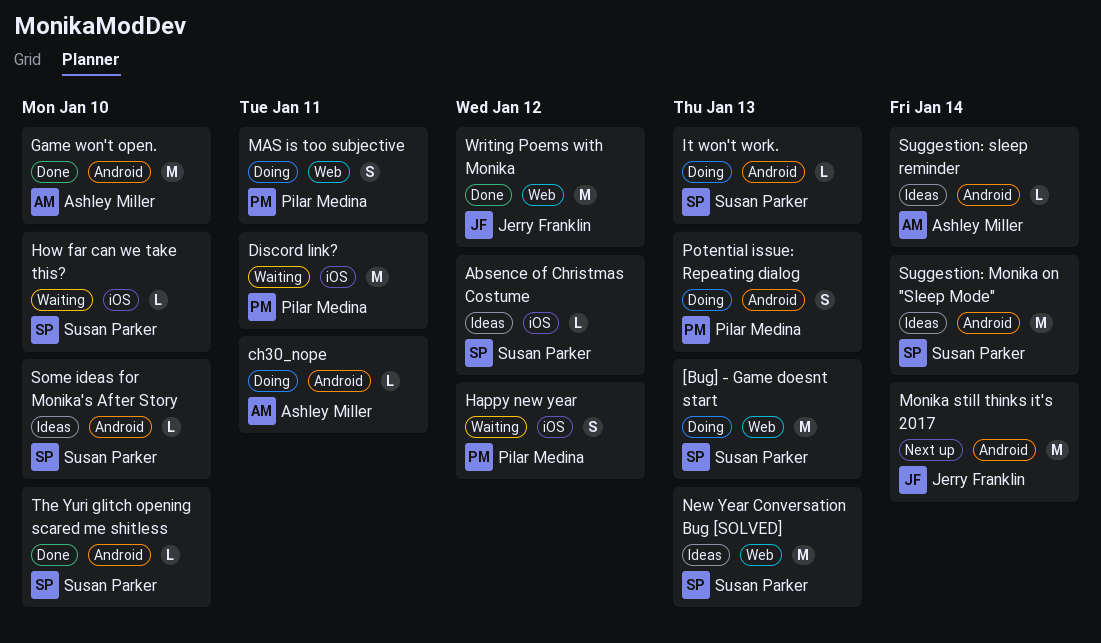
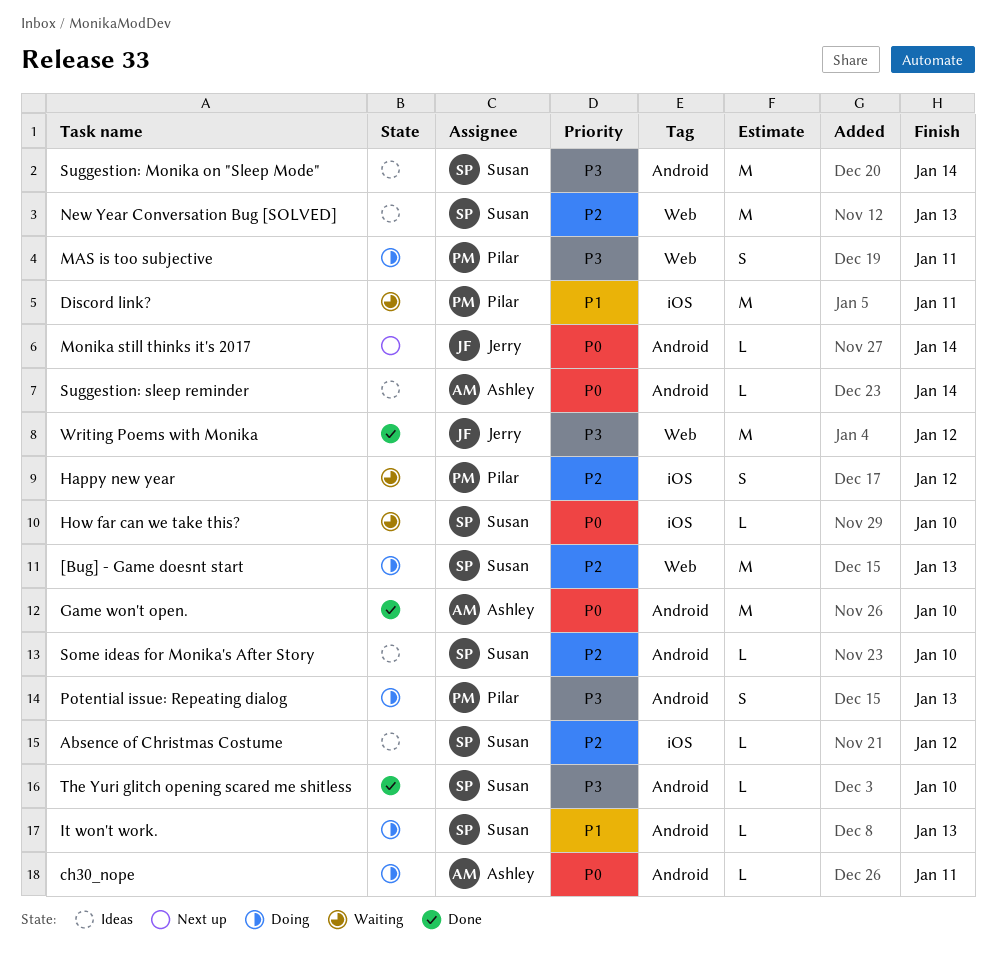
Monika still thinks it's 2017, estimate: M -> L

